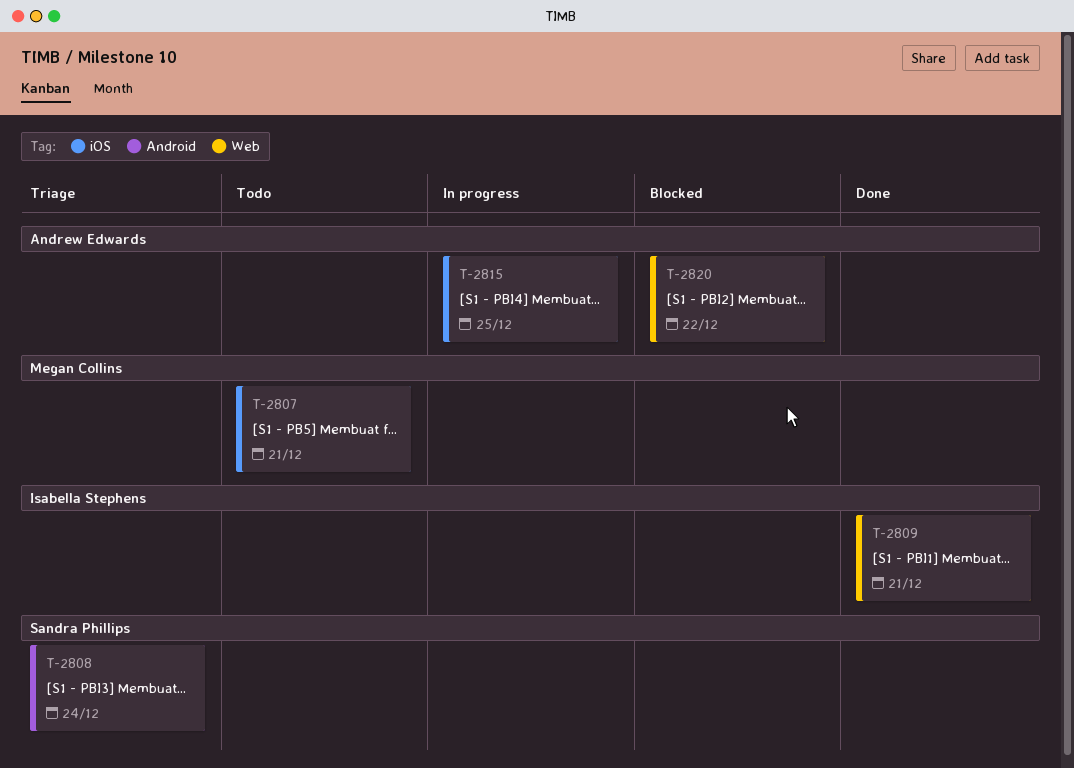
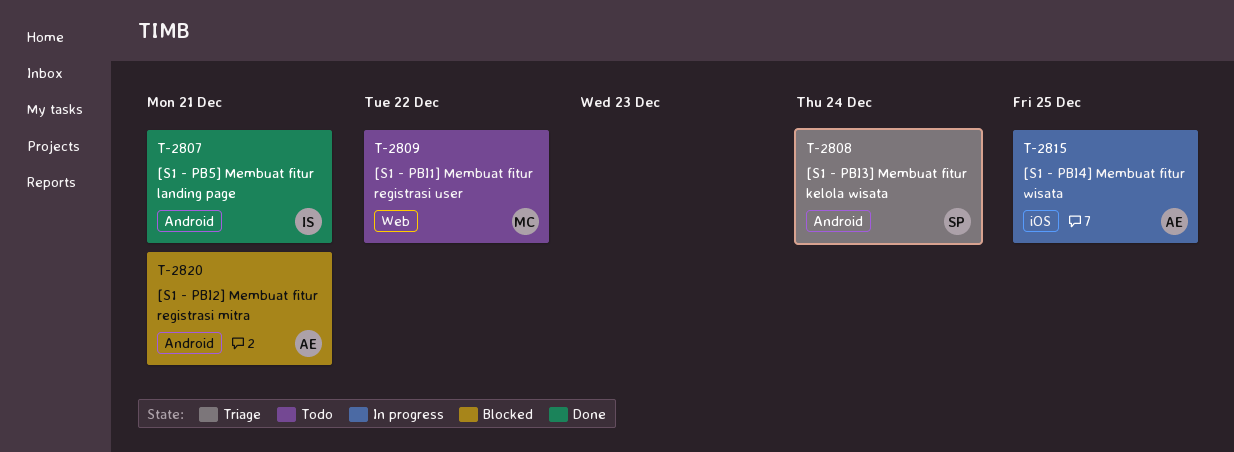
T-2807, status: Todo -> Done
T-2807, owner: Megan Collins -> Isabella Stephens
T-2807, label: iOS -> Android
T-2809, status: Done -> Todo
T-2809, owner: Isabella Stephens -> Megan Collins
T-2809, due: Dec 21 -> Dec 22
T-2820, label: Web -> Android
T-2820, due: Dec 22 -> Dec 21

